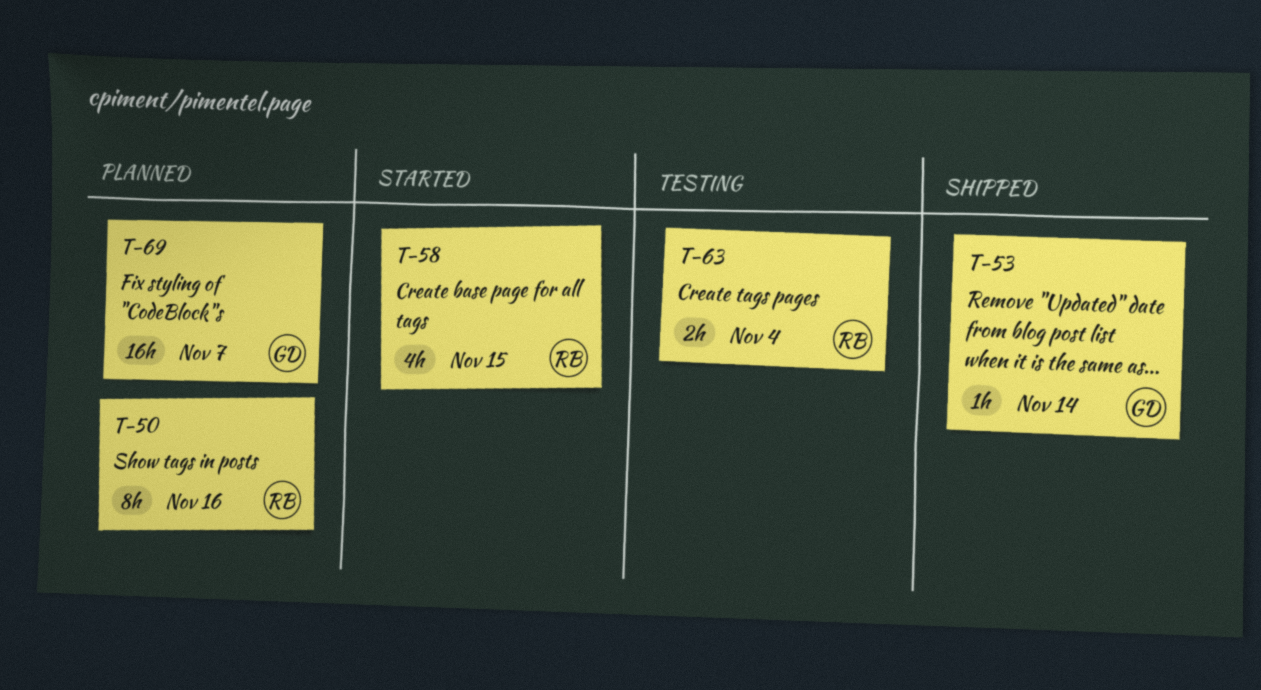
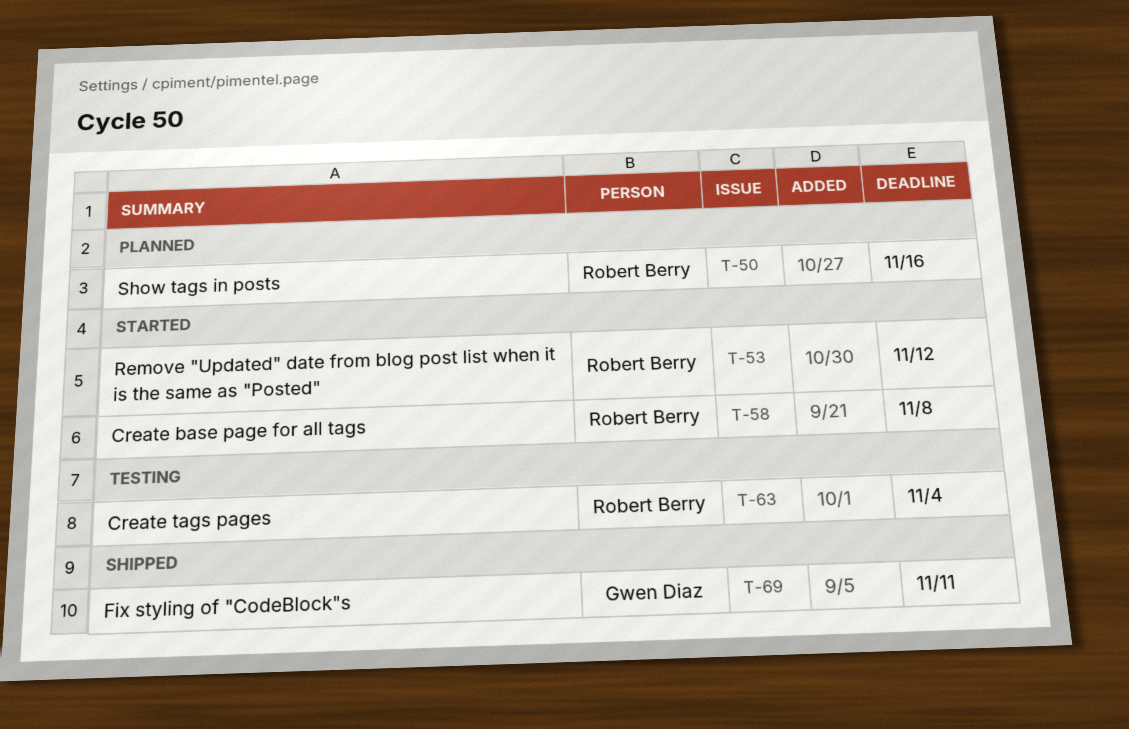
T-53, status: Shipped -> Started
T-53, owner: Gwen Diaz -> Robert Berry
T-53, due: Nov 14 -> Nov 12
T-58, due: Nov 15 -> Nov 8
T-69, status: Planned -> Shipped
T-69, due: Nov 7 -> Nov 11

